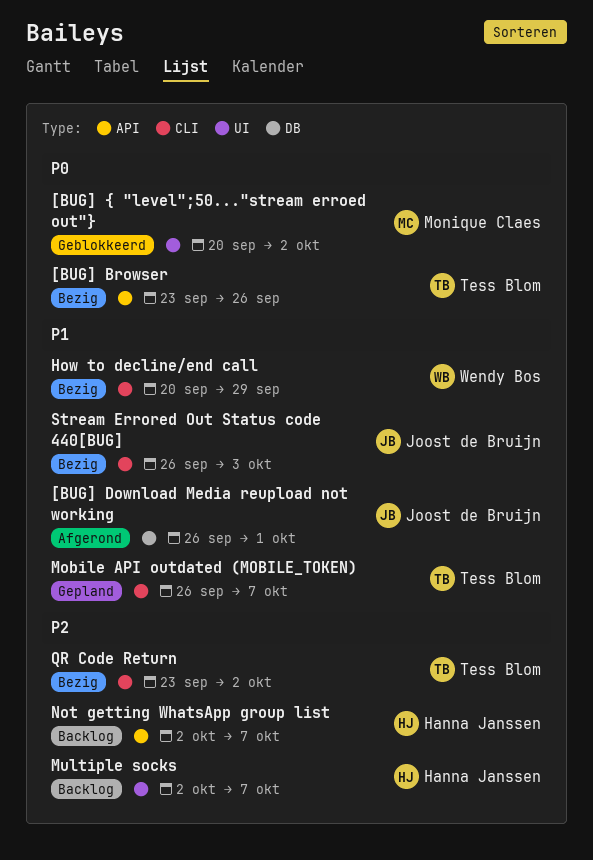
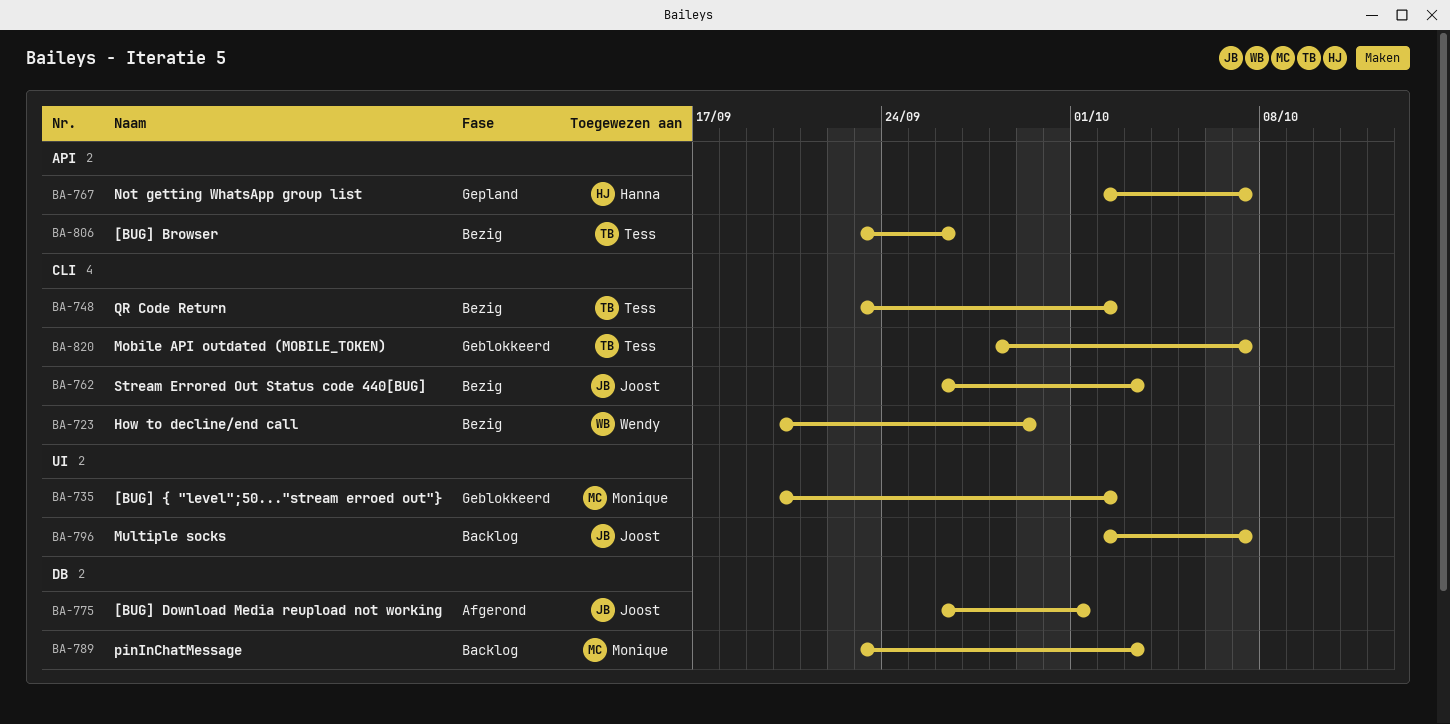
Mobile API outdated (MOBILE_TOKEN), status: Gepland -> Geblokkeerd
Mobile API outdated (MOBILE_TOKEN), start: Sep 26 -> Sep 28
Multiple socks, owner: Hanna Janssen -> Joost de Bruijn
Not getting WhatsApp group list, status: Backlog -> Gepland
pinInChatMessage: none -> present

